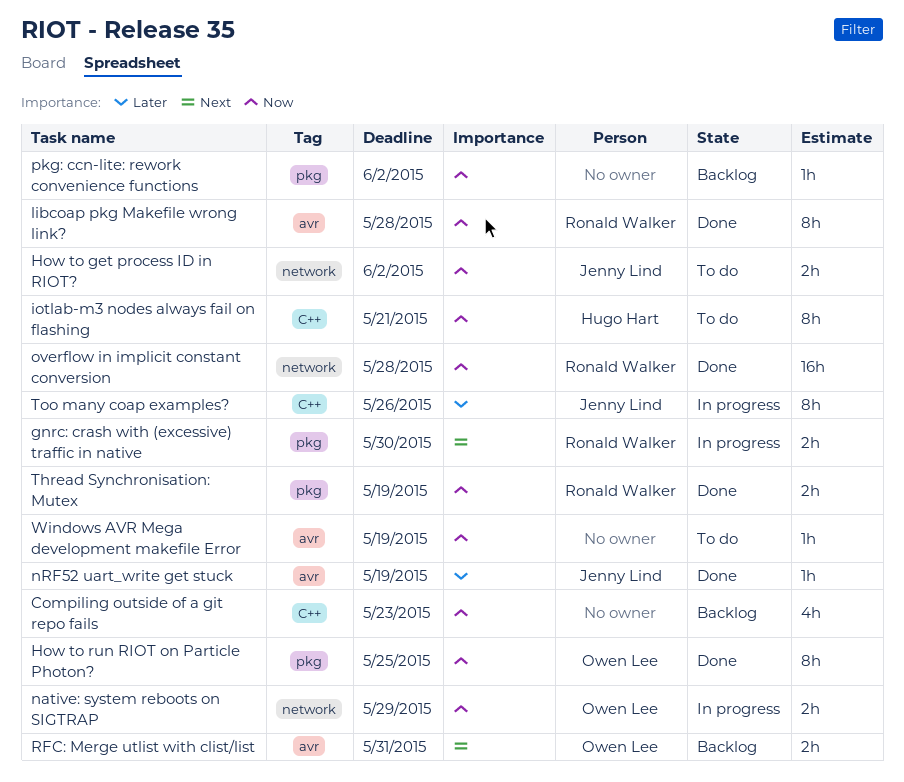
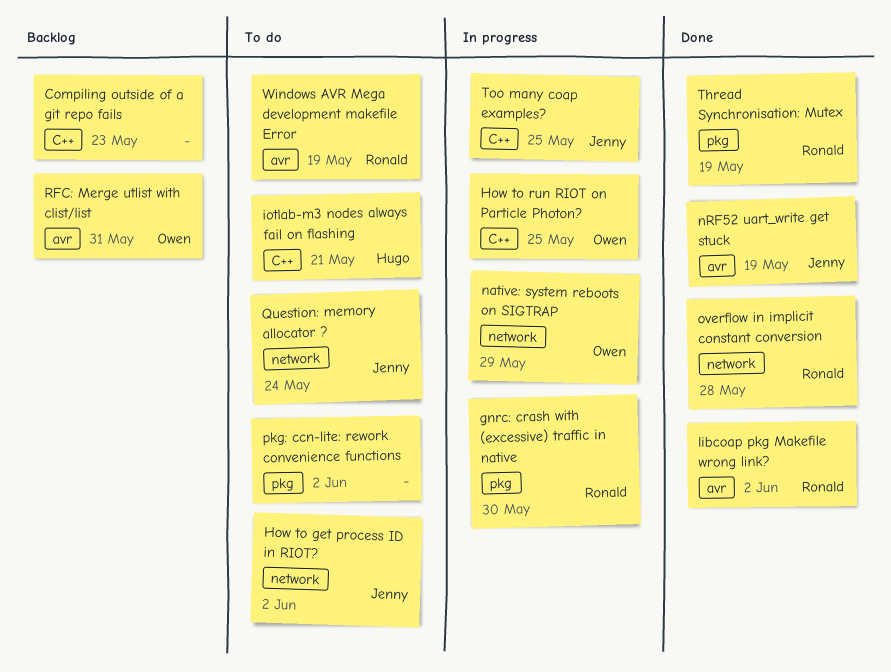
How to run RIOT on Particle Photon?, status: Done -> In progress
How to run RIOT on Particle Photon?, label: pkg -> C++
libcoap pkg Makefile wrong link?, due: May 28 -> Jun 2
pkg: ccn-lite: rework convenience functions, status: Backlog -> To do
Question: memory allocator ?: none -> present
Too many coap examples?, due: May 26 -> May 25
Windows AVR Mega development makefile Error, owner: none -> Ronald Walker

